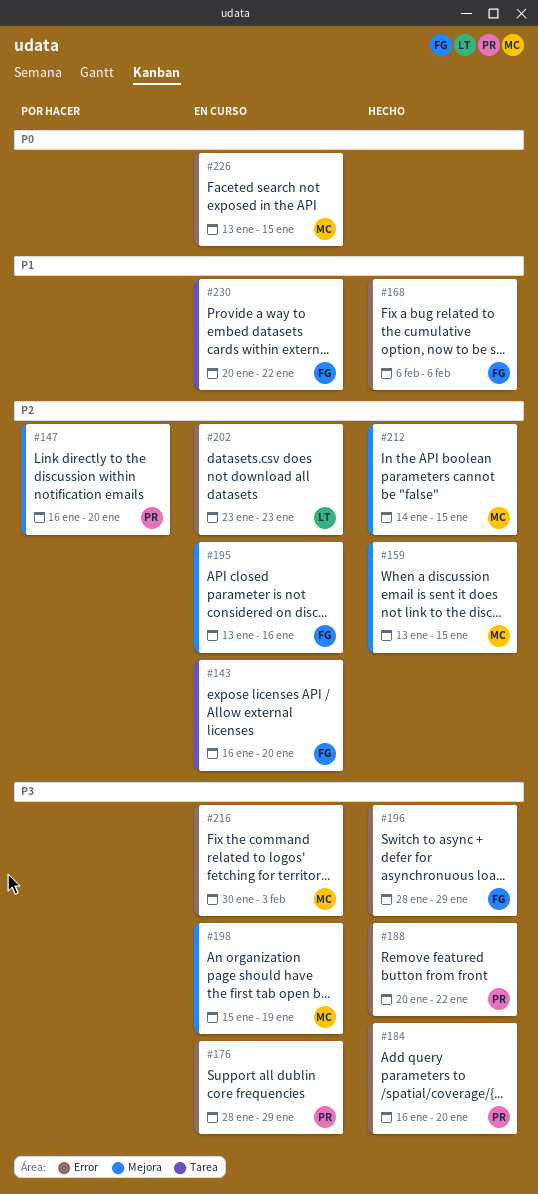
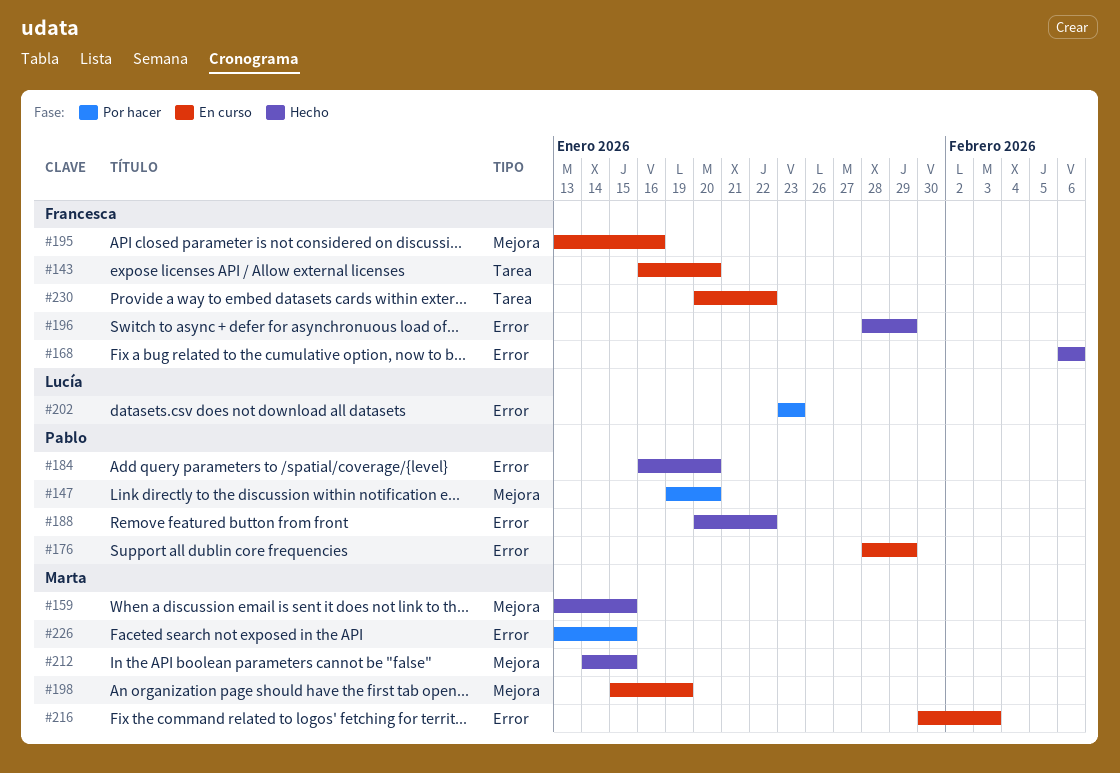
#147, start: Jan 16 -> Jan 19
#202, status: En curso -> Por hacer
#226, status: En curso -> Por hacer

